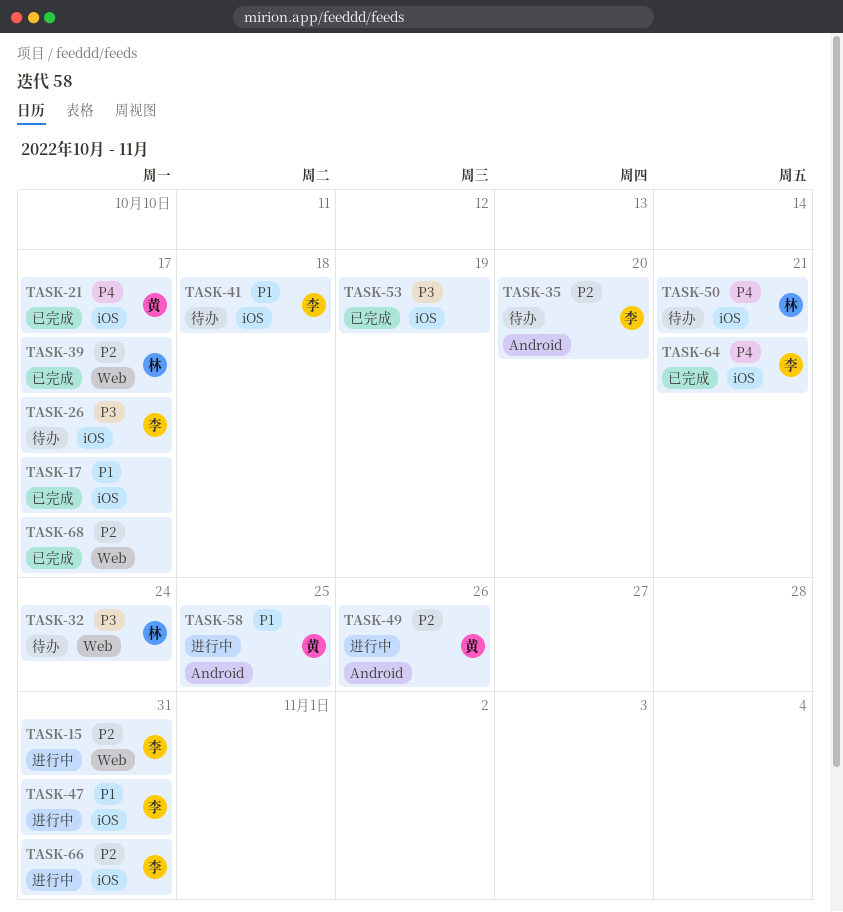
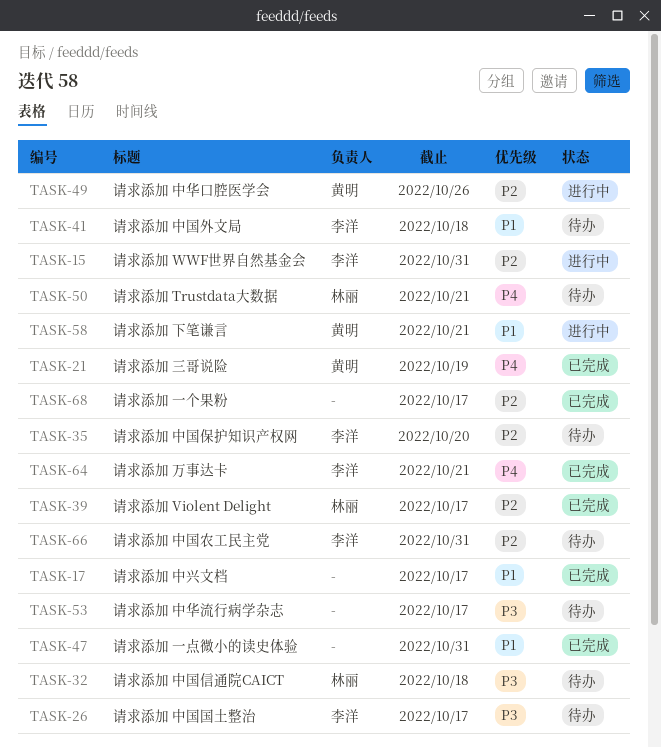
TASK-21, due: Oct 17 -> Oct 19
TASK-32, due: Oct 24 -> Oct 18
TASK-47, status: 进行中 -> 已完成
TASK-47, owner: 李洋 -> none
TASK-53, status: 已完成 -> 待办
TASK-53, due: Oct 19 -> Oct 17
TASK-58, due: Oct 25 -> Oct 21
TASK-66, status: 进行中 -> 待办

